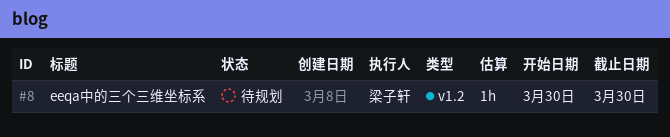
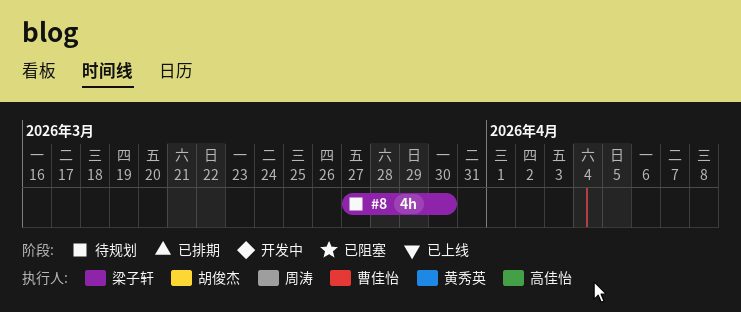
#8, estimate: 1h -> 4h
#8, start: Mar 30 -> Mar 27

